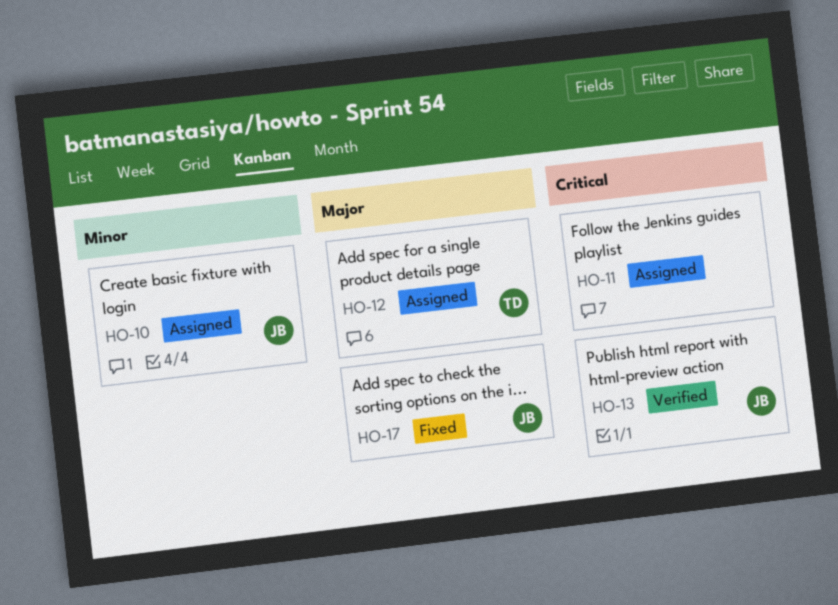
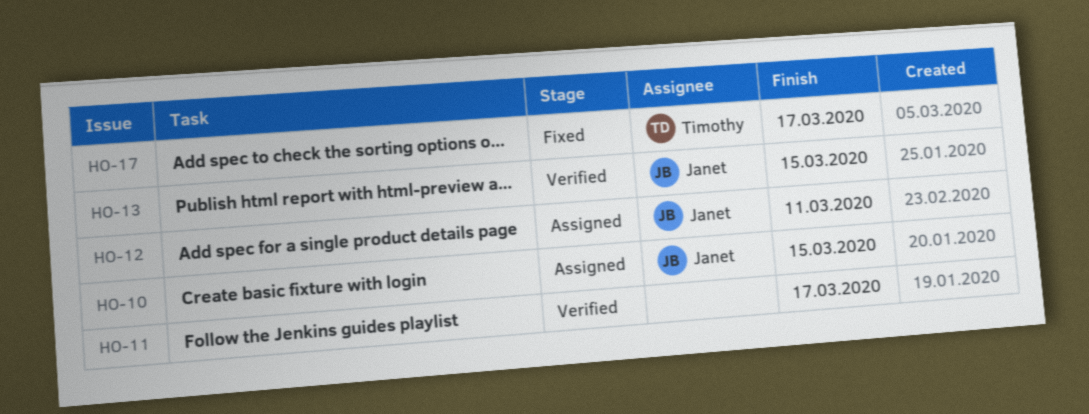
HO-11, status: Assigned -> Verified
HO-12, owner: Timothy -> Janet
HO-17, owner: Janet -> Timothy

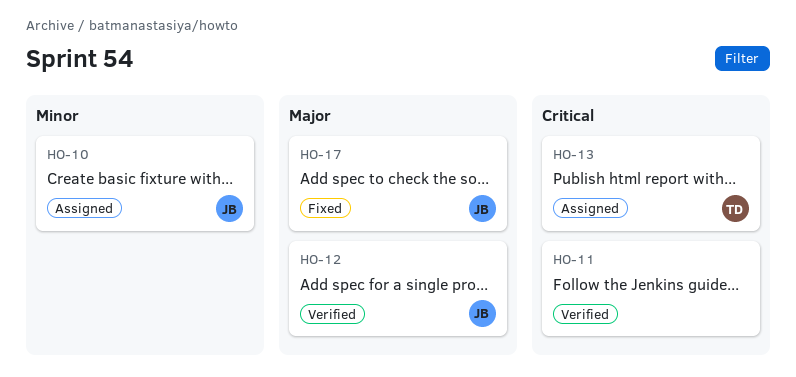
HO-12, status: Assigned -> Verified
HO-13, status: Verified -> Assigned
HO-13, owner: Janet -> Timothy
HO-17, owner: Timothy -> Janet

